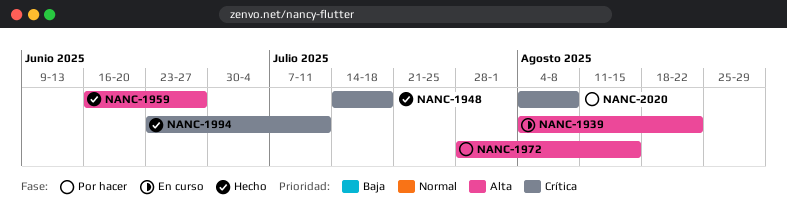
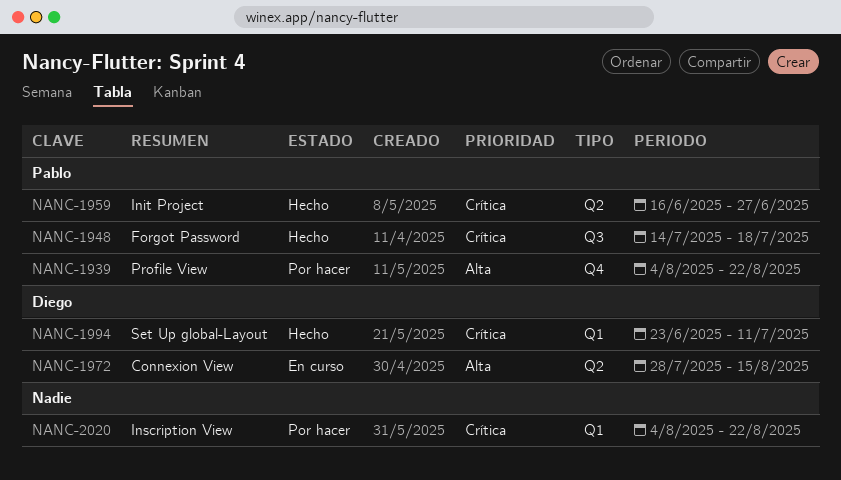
NANC-1939, status: En curso -> Por hacer
NANC-1959, priority: Alta -> Crítica
NANC-1972, status: Por hacer -> En curso
NANC-2020, due: Aug 8 -> Aug 22

